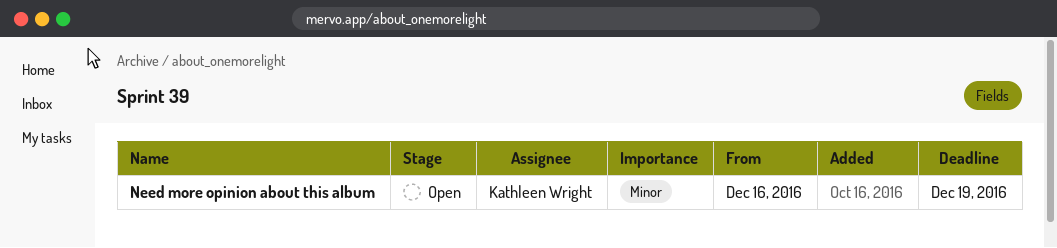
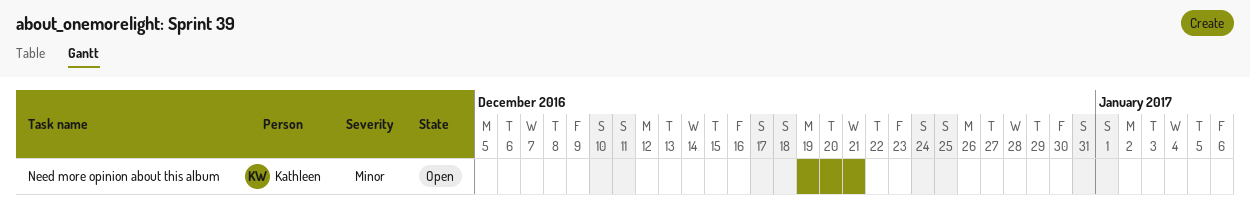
Need more opinion about this album, start: Dec 16 -> Dec 19
Need more opinion about this album, due: Dec 19 -> Dec 21

